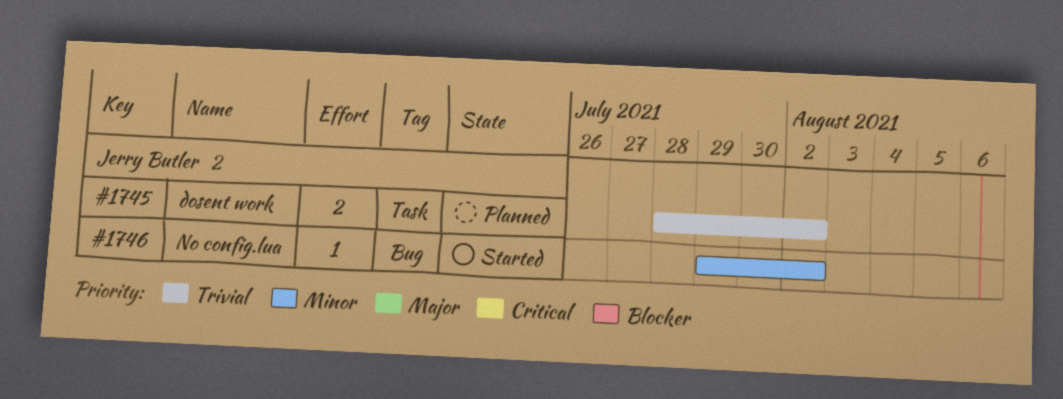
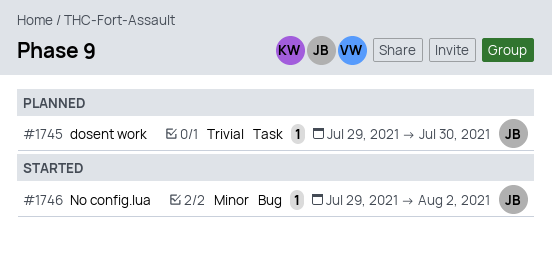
#1745, estimate: 2 -> 1
#1745, start: Jul 28 -> Jul 29
#1745, due: Aug 2 -> Jul 30

